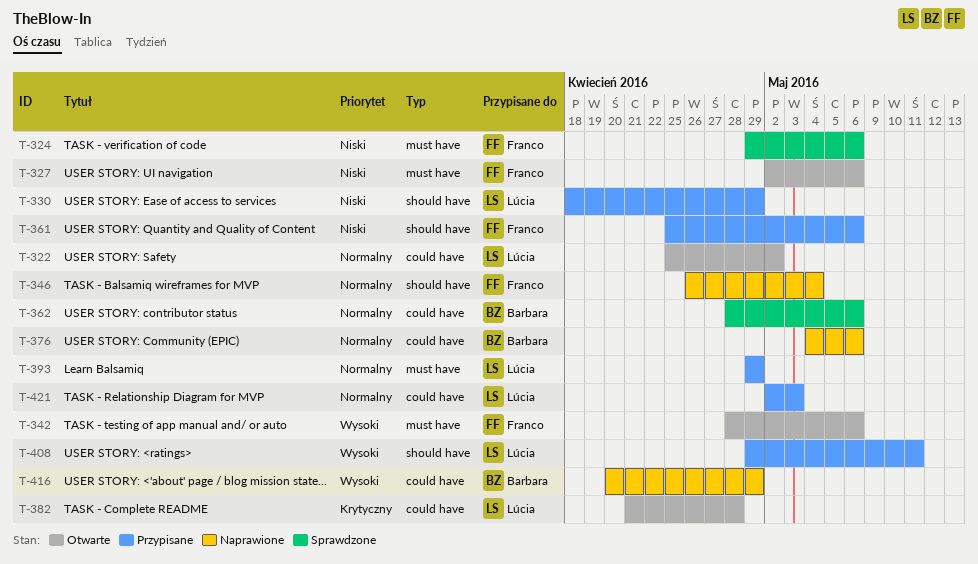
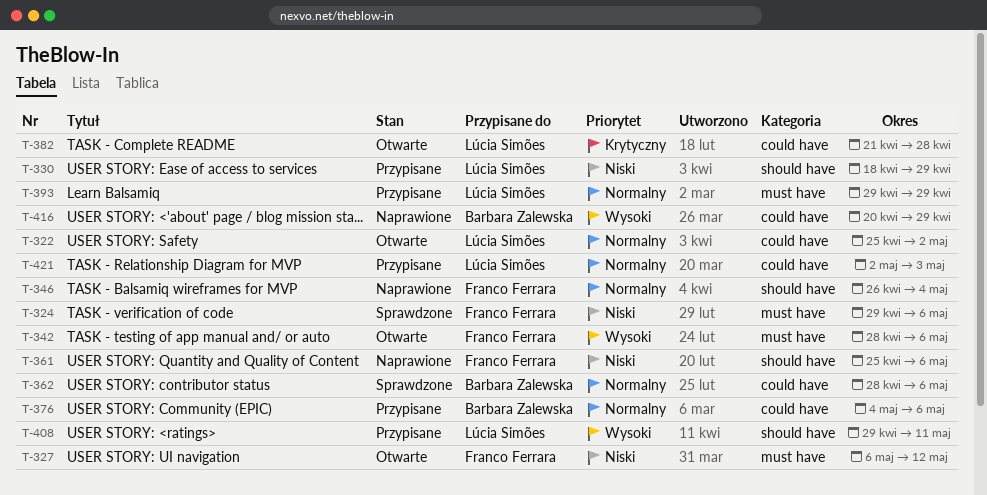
T-327, start: May 2 -> May 6
T-327, due: May 6 -> May 12
T-361, status: Przypisane -> Naprawione
T-376, status: Naprawione -> Przypisane

